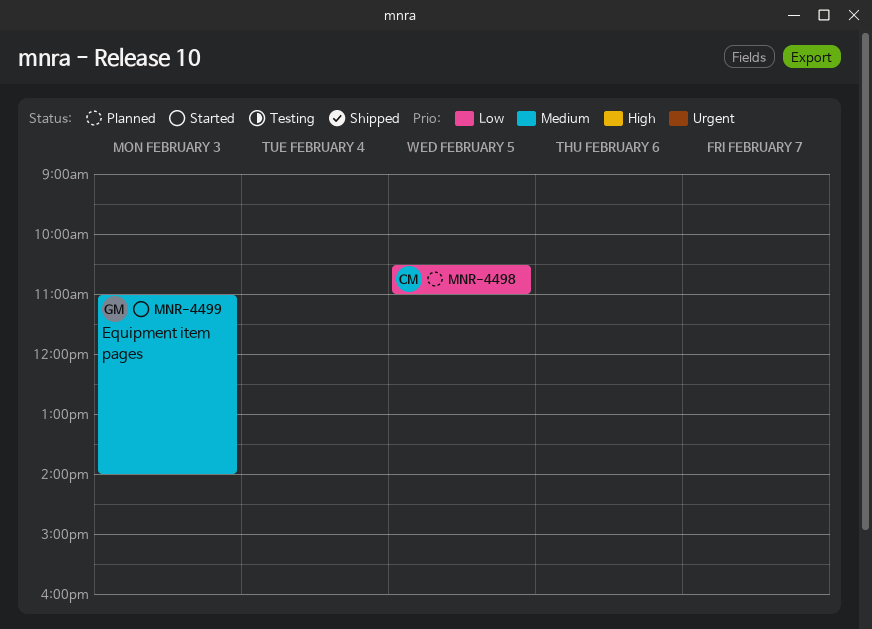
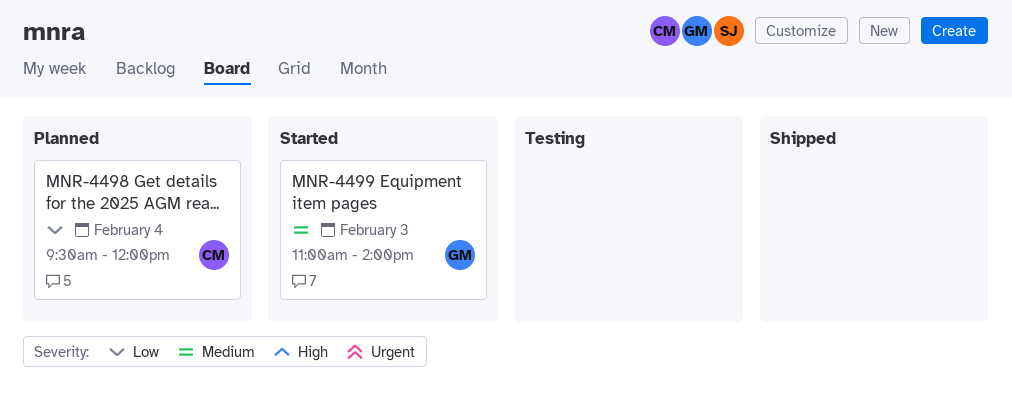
MNR-4498, day: Feb 5 -> Feb 4
MNR-4498, begins: 10:30 -> 09:30
MNR-4498, ends: 11:00 -> 12:00

